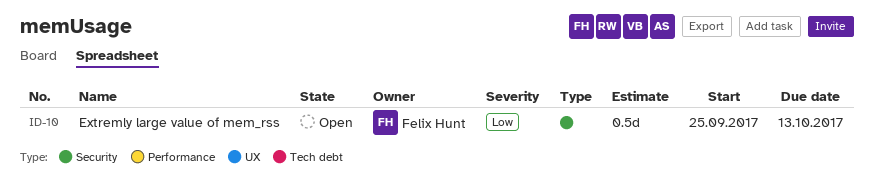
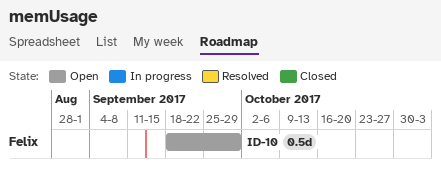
ID-10, start: Sep 25 -> Sep 18
ID-10, due: Oct 13 -> Sep 29

